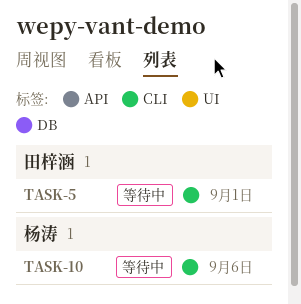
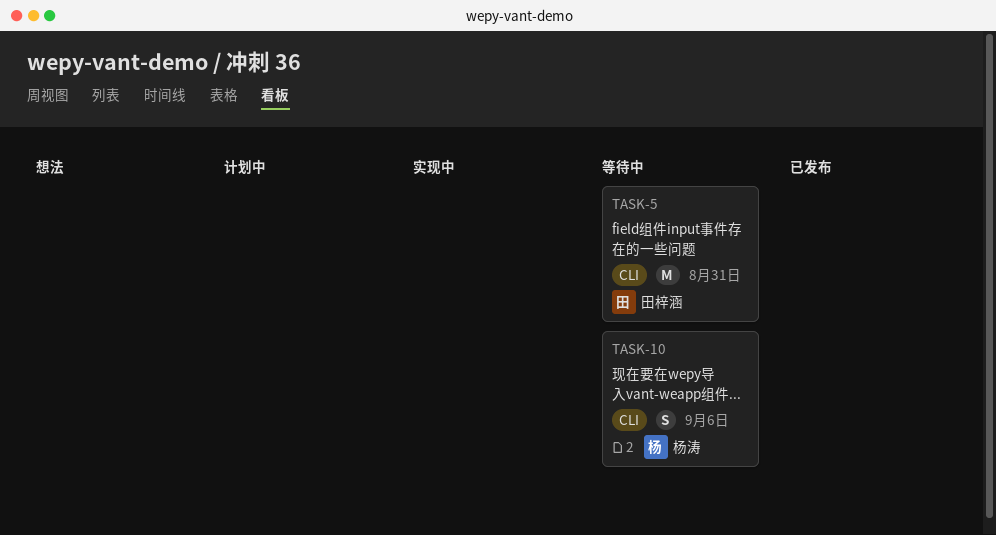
TASK-5, due: Sep 1 -> Aug 31

